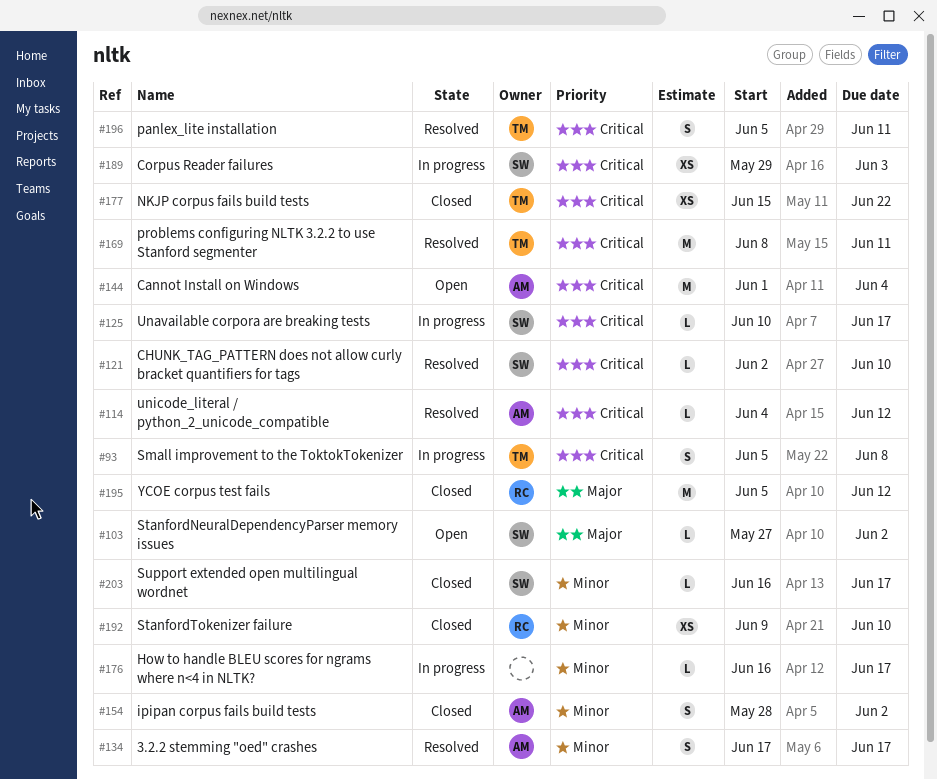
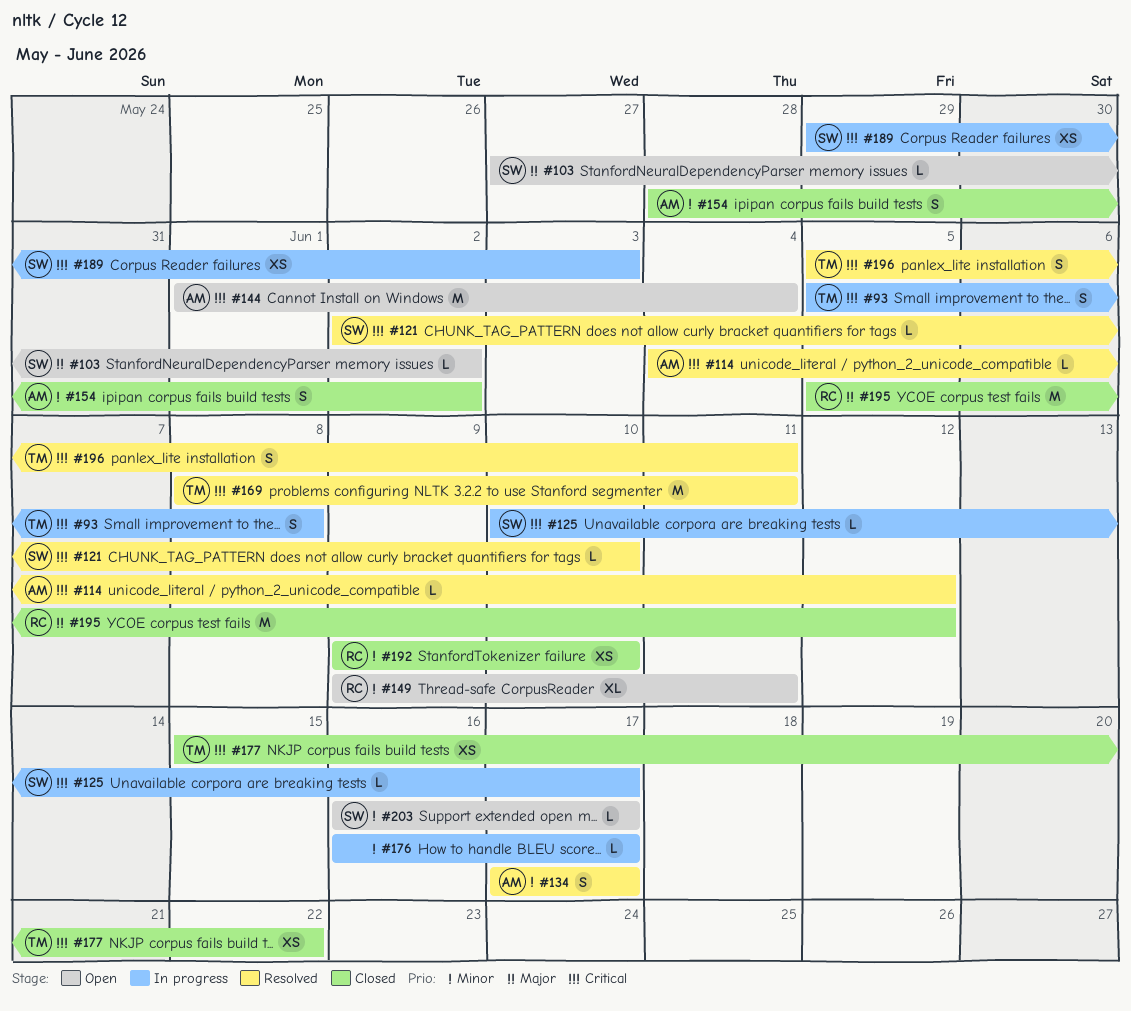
#149: none -> present
#203, status: Closed -> Open

